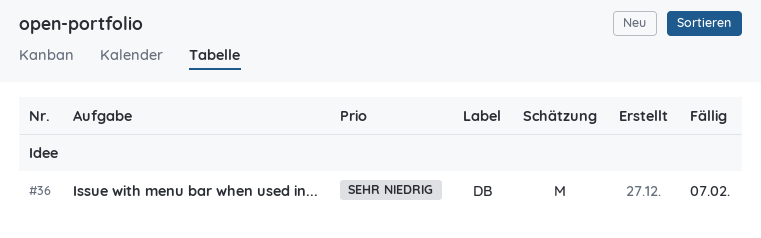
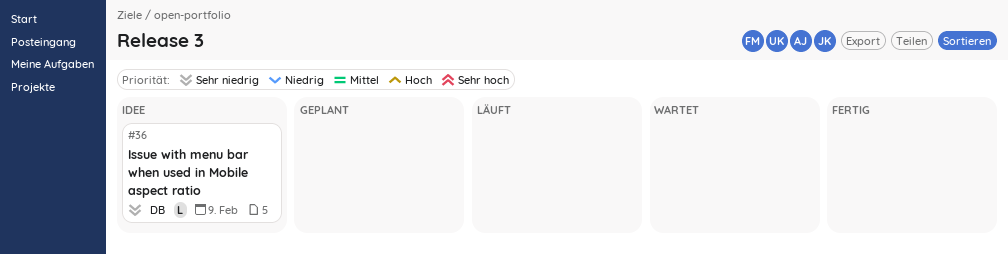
#36, estimate: M -> L
#36, due: Feb 7 -> Feb 9

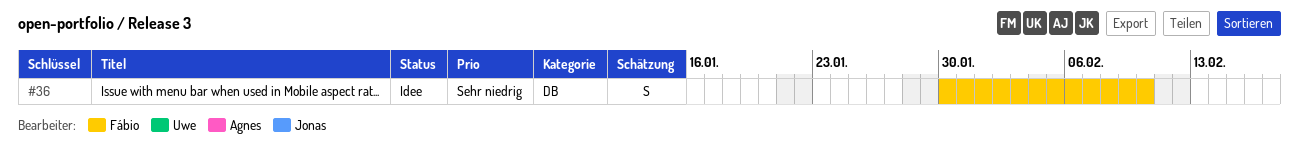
#36, estimate: L -> S
#36, due: Feb 9 -> Feb 10

